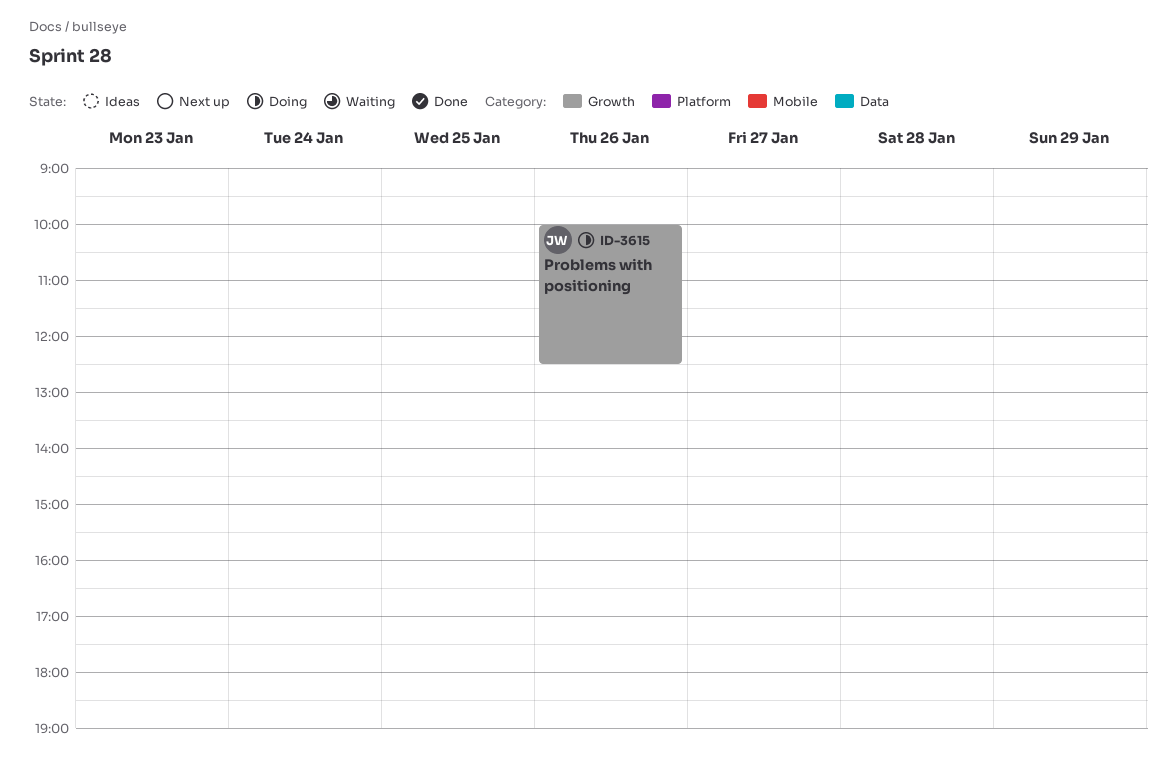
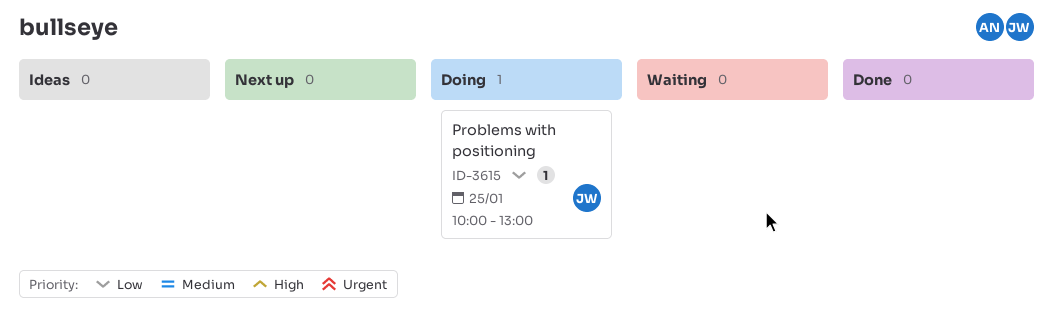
ID-3615, day: Jan 26 -> Jan 25
ID-3615, ends: 12:30 -> 13:00

